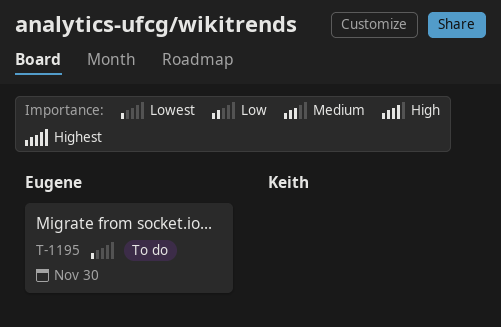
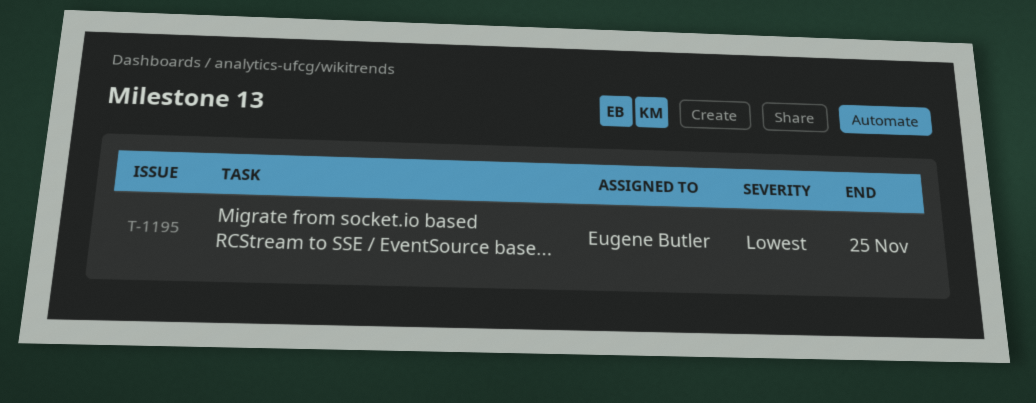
T-1195, due: Nov 30 -> Nov 25

